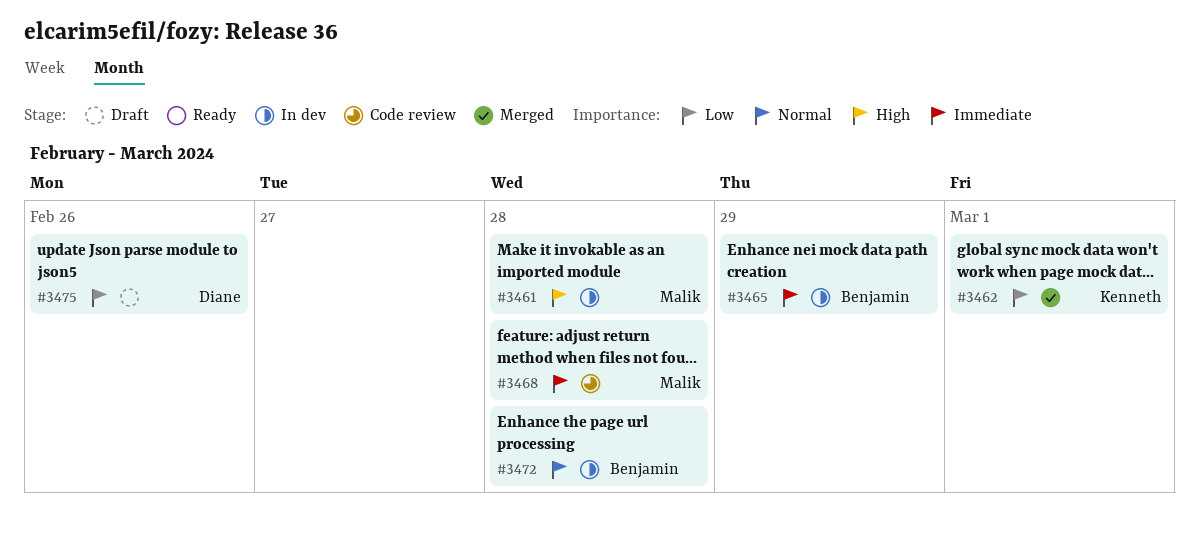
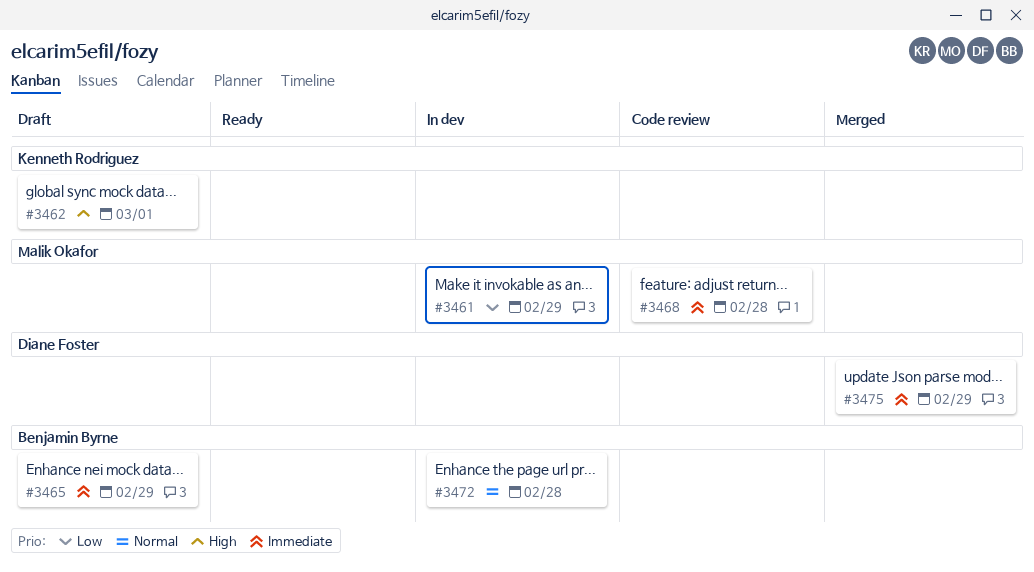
#3461, priority: High -> Low
#3461, due: Feb 28 -> Feb 29
#3462, status: Merged -> Draft
#3462, priority: Low -> High
#3465, status: In dev -> Draft
#3475, status: Draft -> Merged
#3475, priority: Low -> Immediate
#3475, due: Feb 26 -> Feb 29

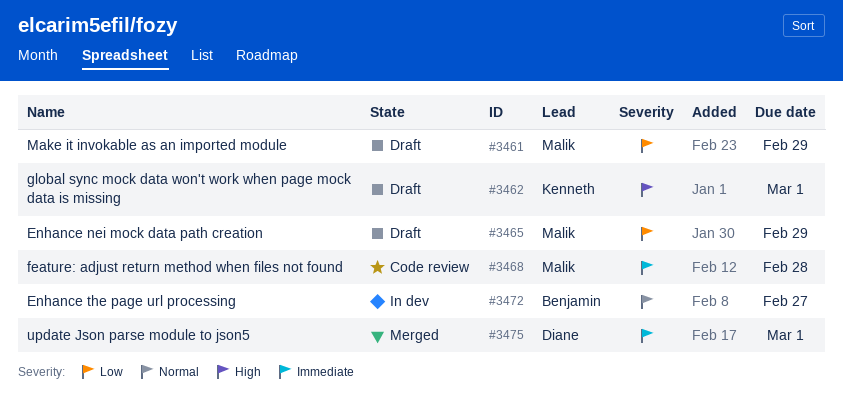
#3461, status: In dev -> Draft
#3465, owner: Benjamin Byrne -> Malik Okafor
#3465, priority: Immediate -> Low
#3472, due: Feb 28 -> Feb 27
#3475, due: Feb 29 -> Mar 1

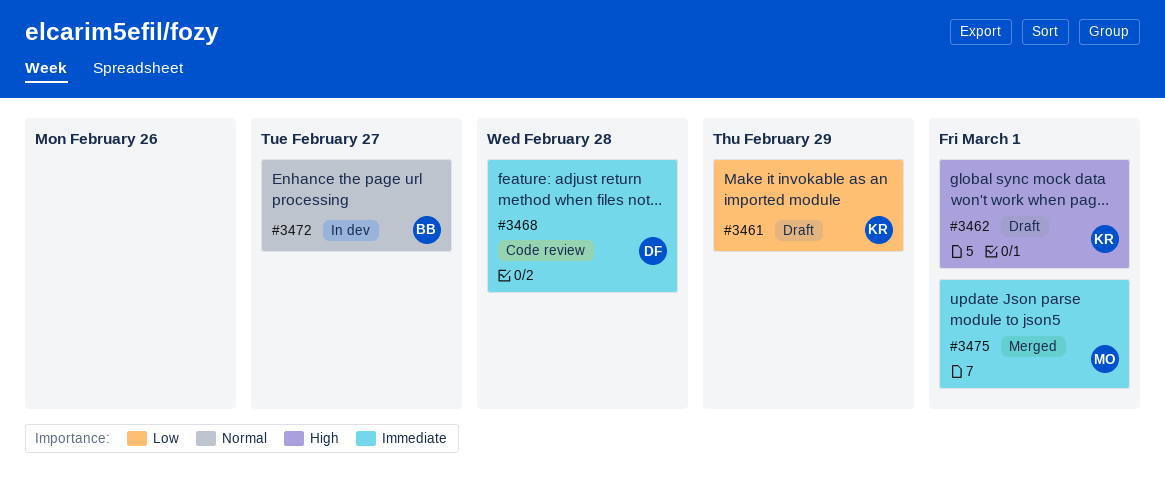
#3461, owner: Malik -> Kenneth
#3465: present -> none
#3468, owner: Malik -> Diane
#3475, owner: Diane -> Malik

